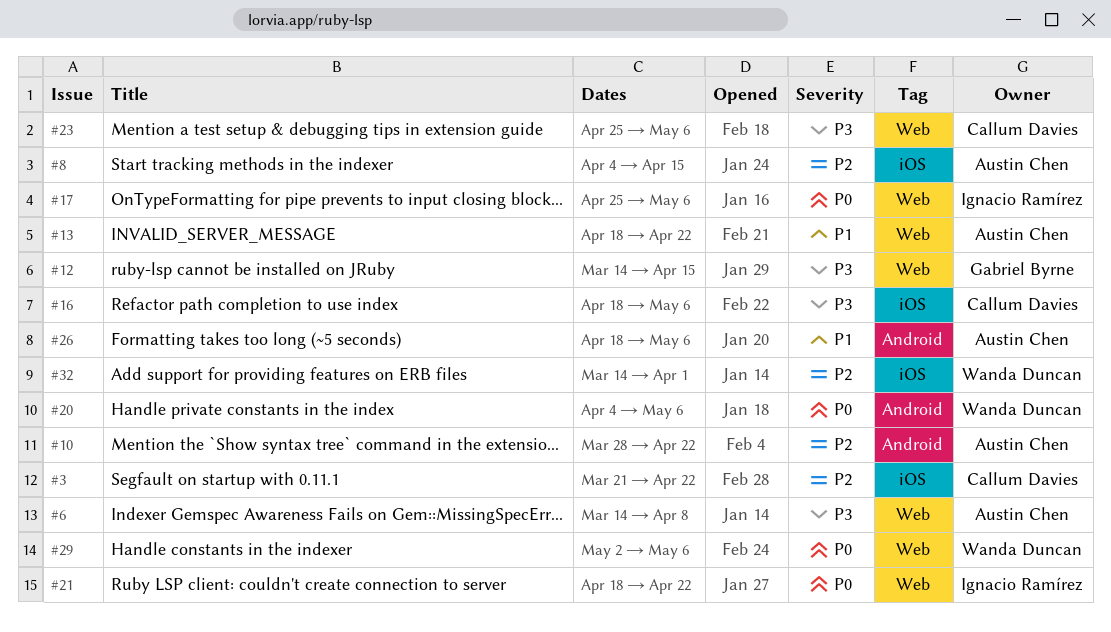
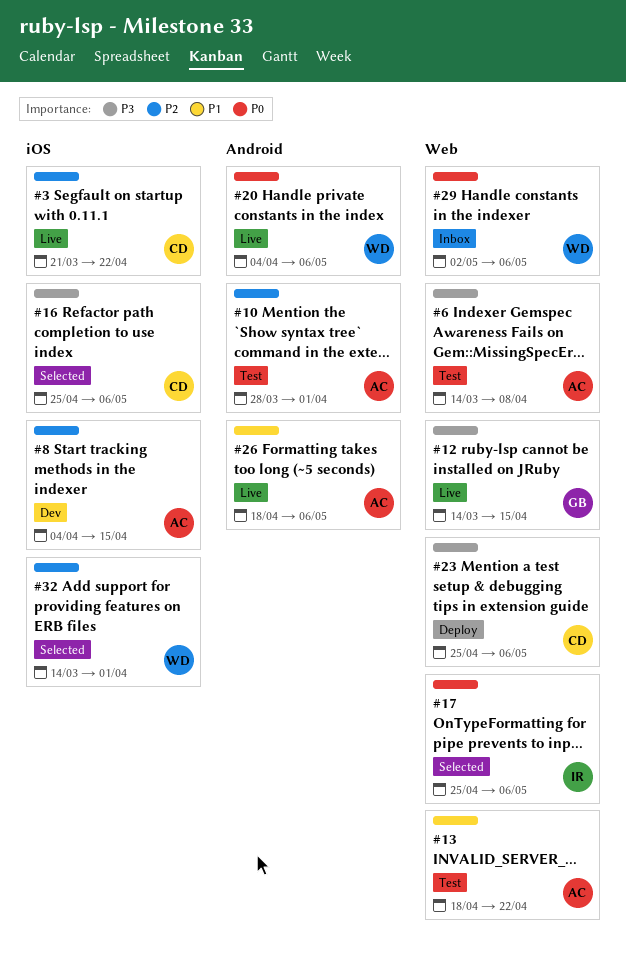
#10, due: Apr 22 -> Apr 1
#16, start: Apr 18 -> Apr 25
#21: present -> none

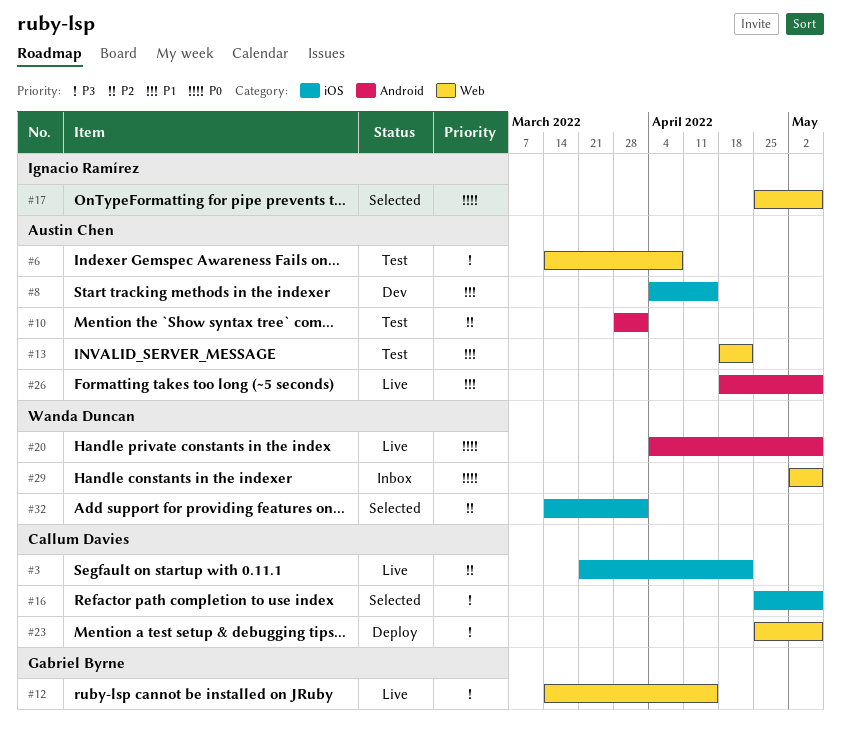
#8, priority: P2 -> P1

